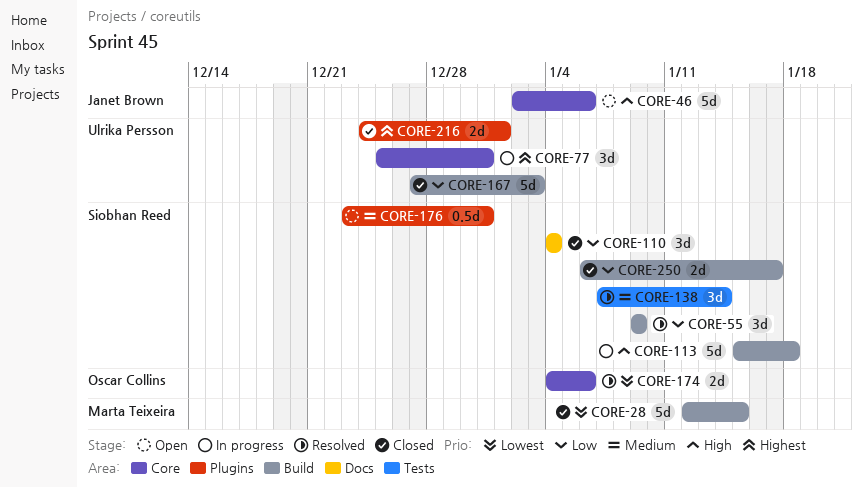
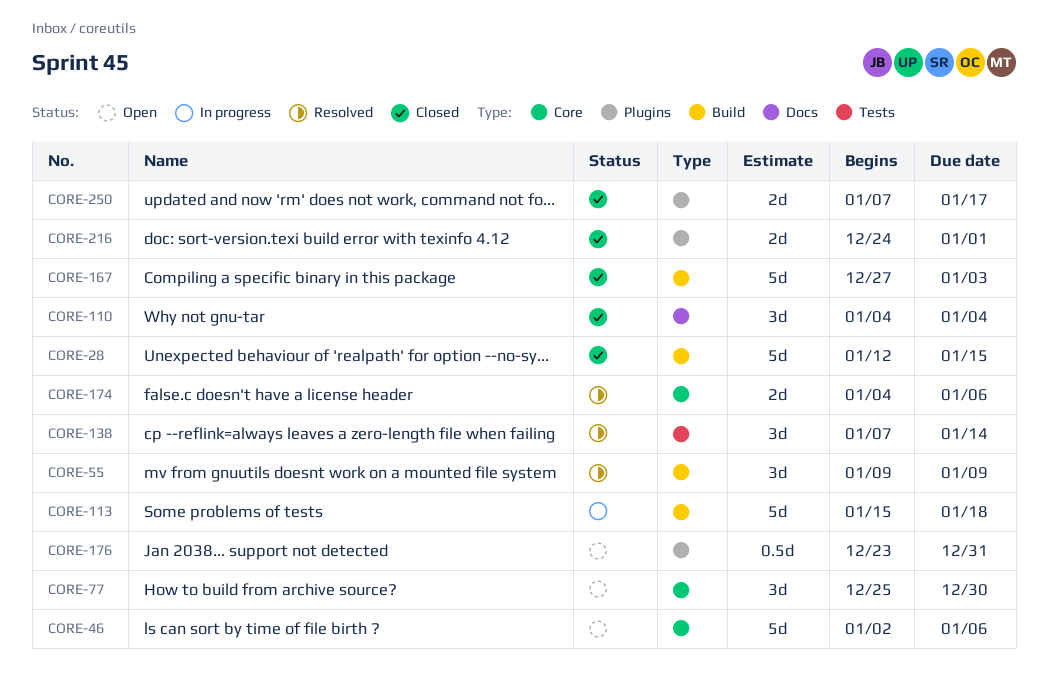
CORE-77, status: In progress -> Open
CORE-77, due: Dec 31 -> Dec 30
CORE-250, label: Build -> Plugins
CORE-250, start: Jan 6 -> Jan 7

